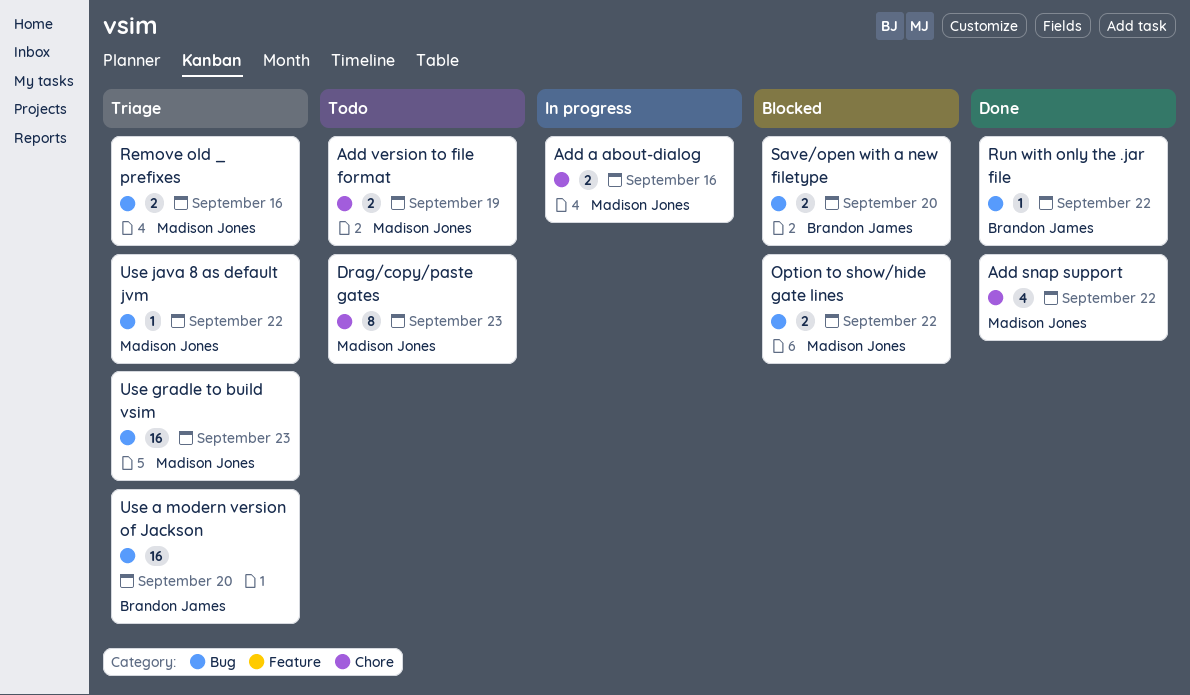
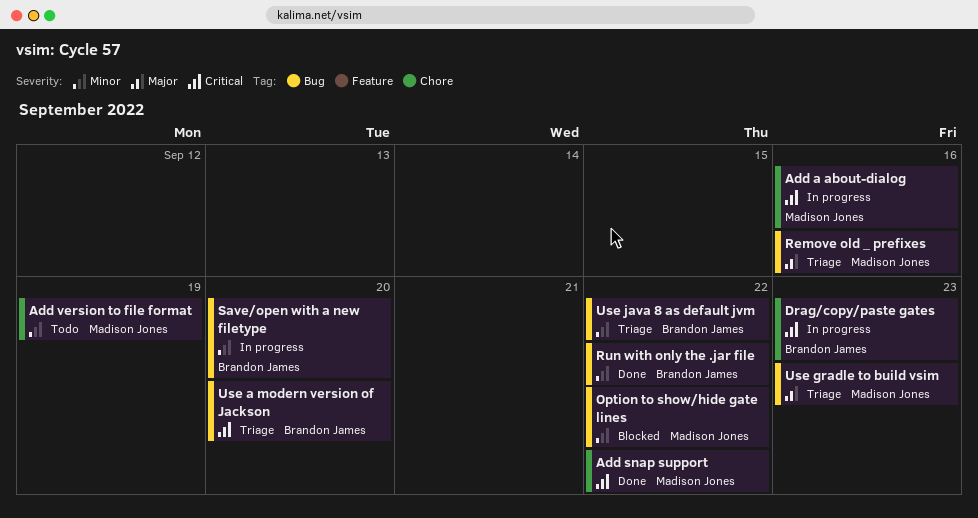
Drag/copy/paste gates, status: Todo -> In progress
Drag/copy/paste gates, owner: Madison Jones -> Brandon James
Save/open with a new filetype, status: Blocked -> In progress
Use java 8 as default jvm, owner: Madison Jones -> Brandon James

